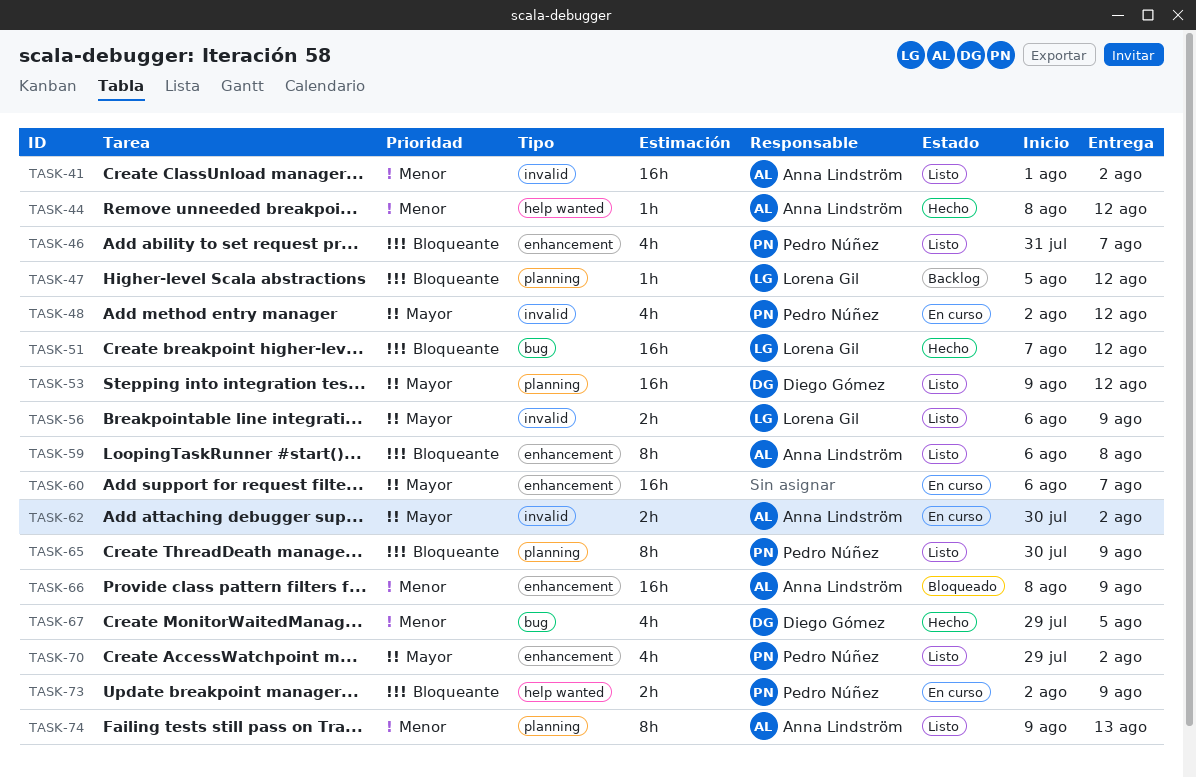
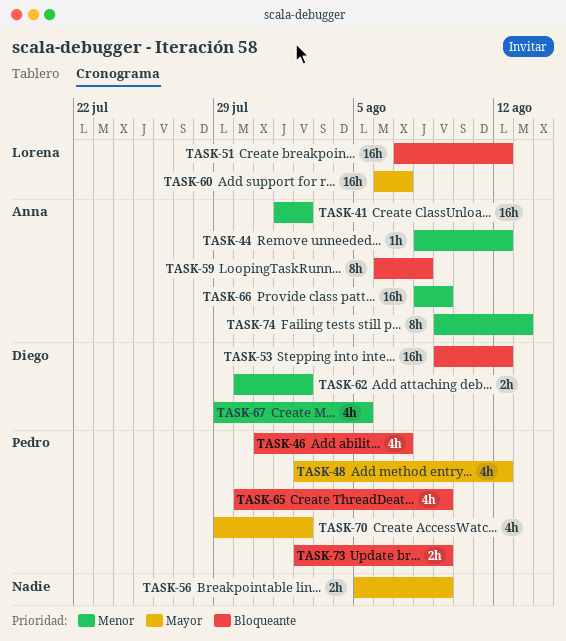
TASK-47: present -> none
TASK-53, priority: Mayor -> Bloqueante
TASK-56, owner: Lorena Gil -> none
TASK-56, start: Aug 6 -> Aug 5
TASK-60, owner: none -> Lorena Gil
TASK-62, owner: Anna Lindström -> Diego Gómez
TASK-62, priority: Mayor -> Menor
TASK-65, estimate: 8h -> 4h

